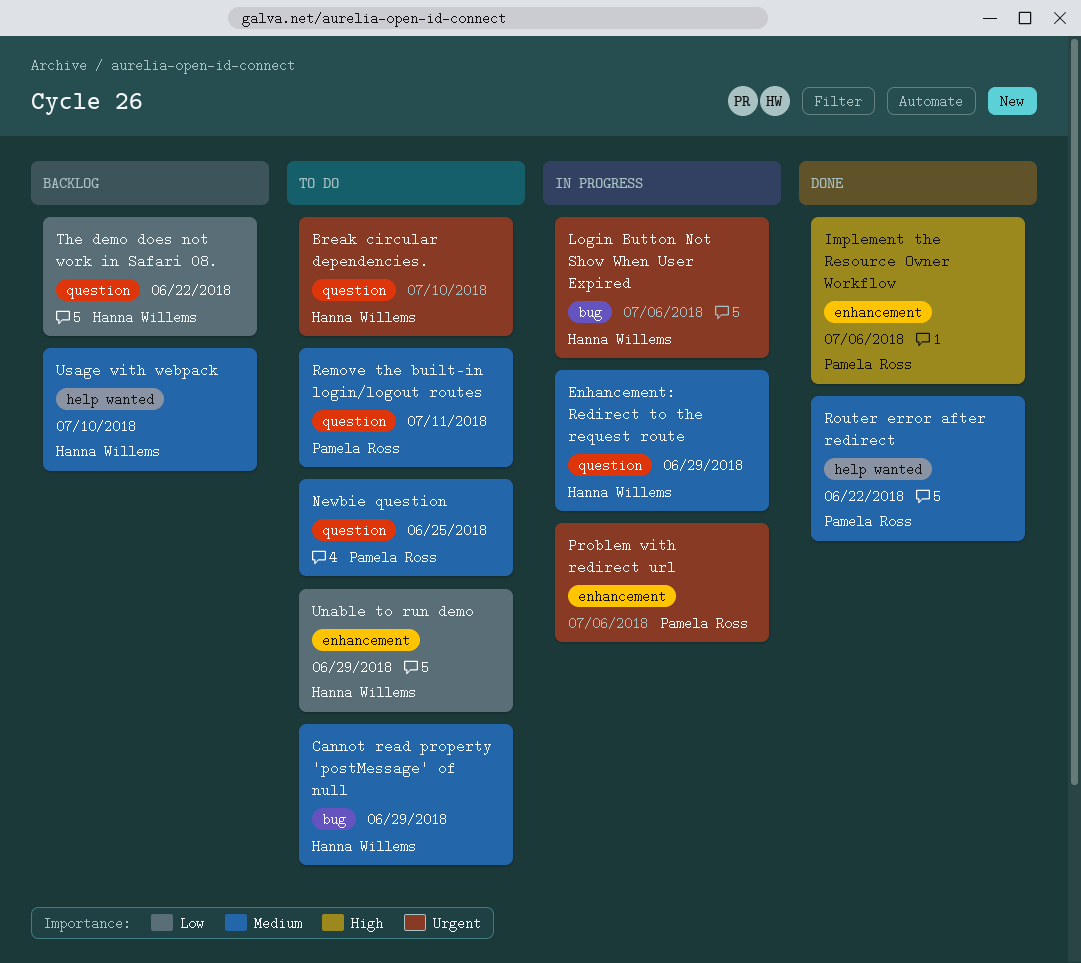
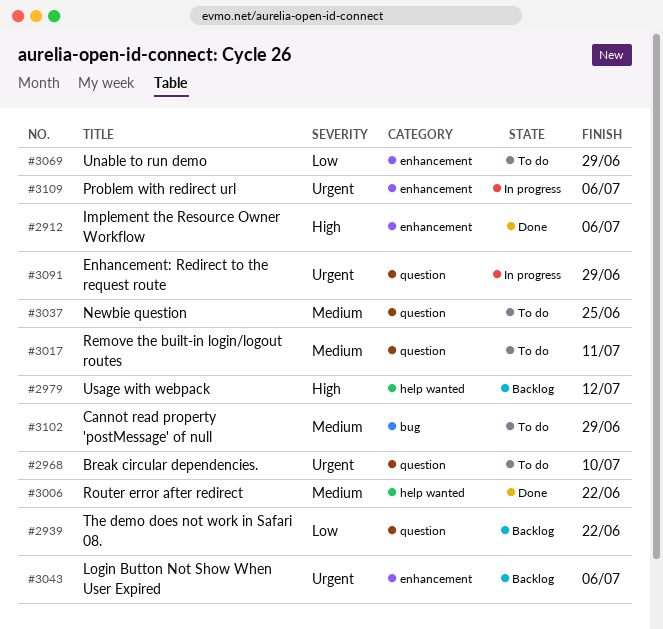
Enhancement: Redirect to the request route, priority: Medium -> Urgent
Login Button Not Show When User Expired, status: In progress -> Backlog
Login Button Not Show When User Expired, label: bug -> enhancement
Usage with webpack, priority: Medium -> High
Usage with webpack, due: Jul 10 -> Jul 12

